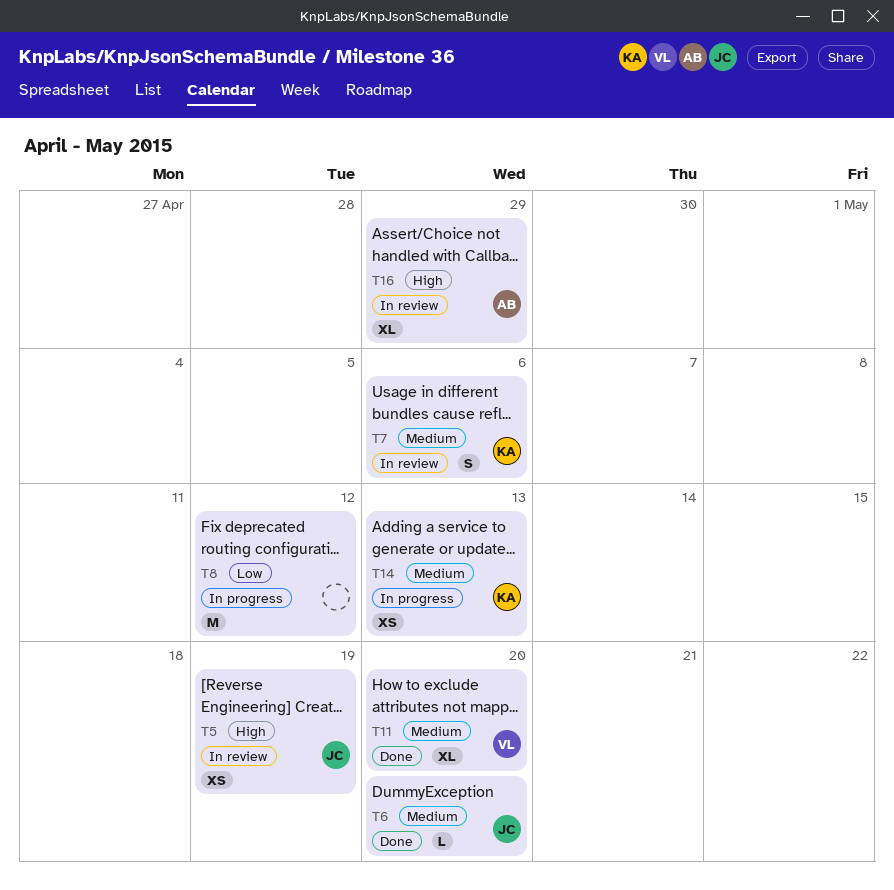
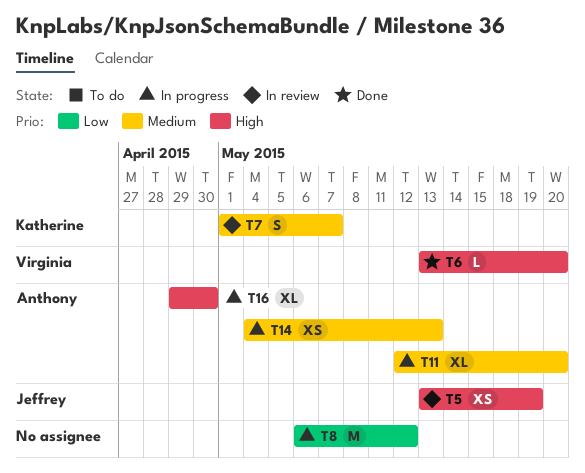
T6, owner: Jeffrey -> Virginia
T6, priority: Medium -> High
T7, due: May 6 -> May 7
T11, status: Done -> In progress
T11, owner: Virginia -> Anthony
T14, owner: Katherine -> Anthony
T16, status: In review -> In progress
T16, due: Apr 29 -> Apr 30

